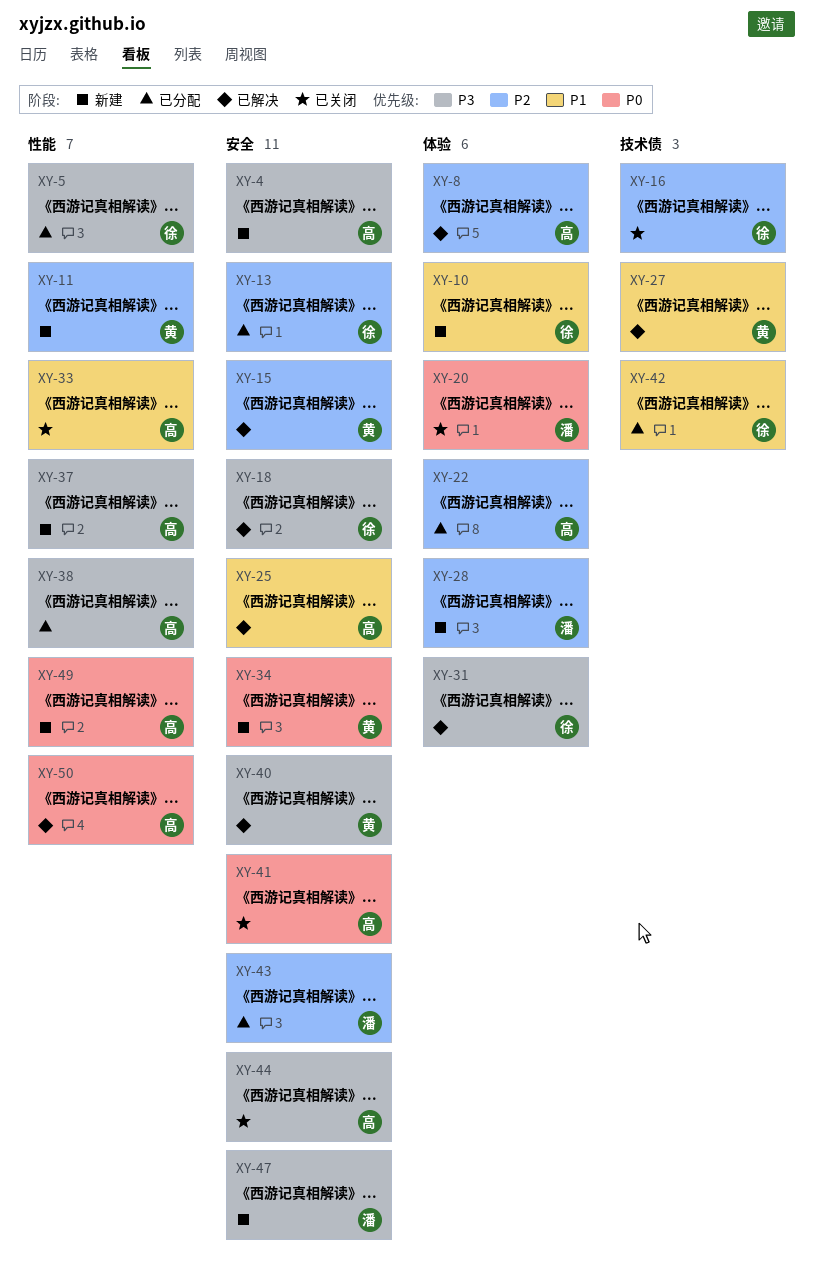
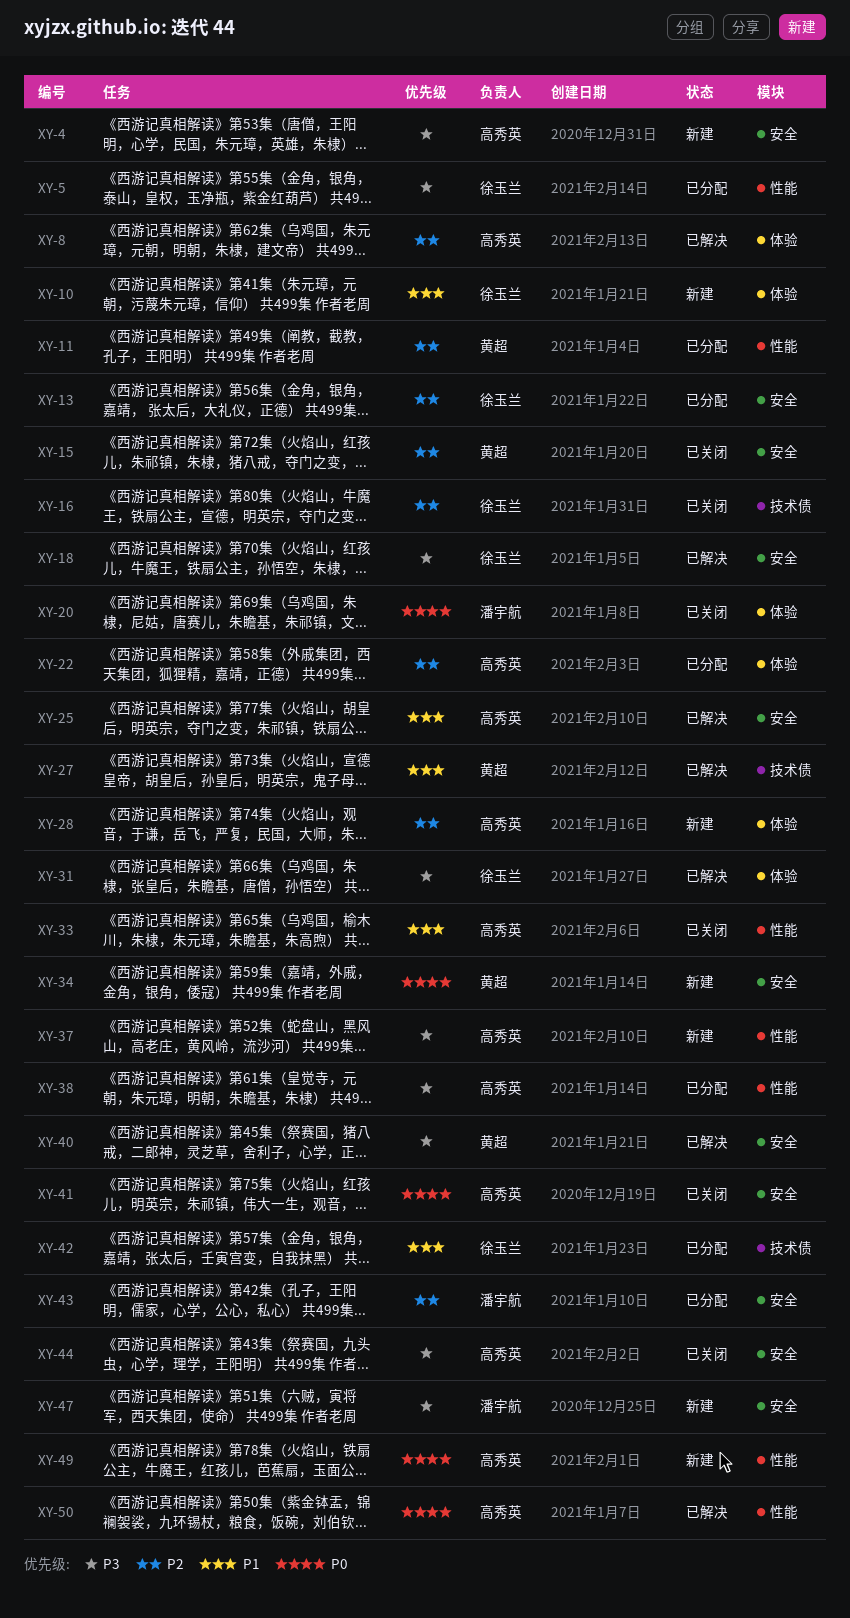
XY-11, status: 新建 -> 已分配
XY-15, status: 已解决 -> 已关闭
XY-28, owner: 潘宇航 -> 高秀英

